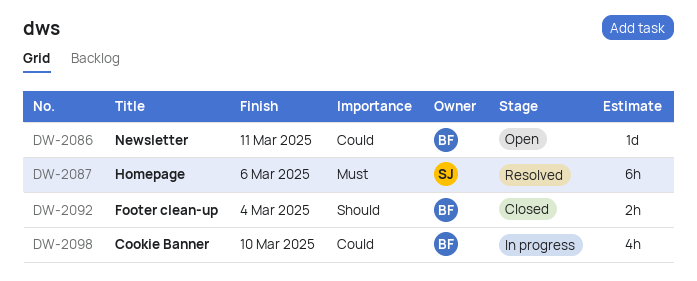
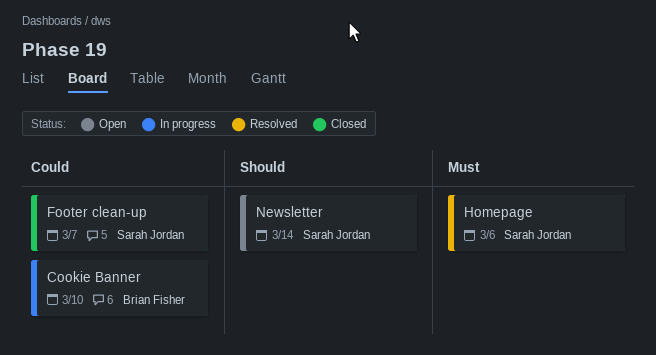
Footer clean-up, owner: Brian Fisher -> Sarah Jordan
Footer clean-up, priority: Should -> Could
Footer clean-up, due: Mar 4 -> Mar 7
Newsletter, owner: Brian Fisher -> Sarah Jordan
Newsletter, priority: Could -> Should
Newsletter, due: Mar 11 -> Mar 14

